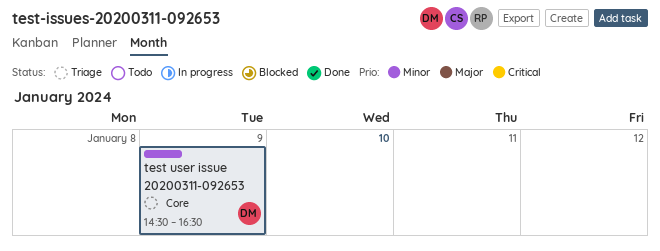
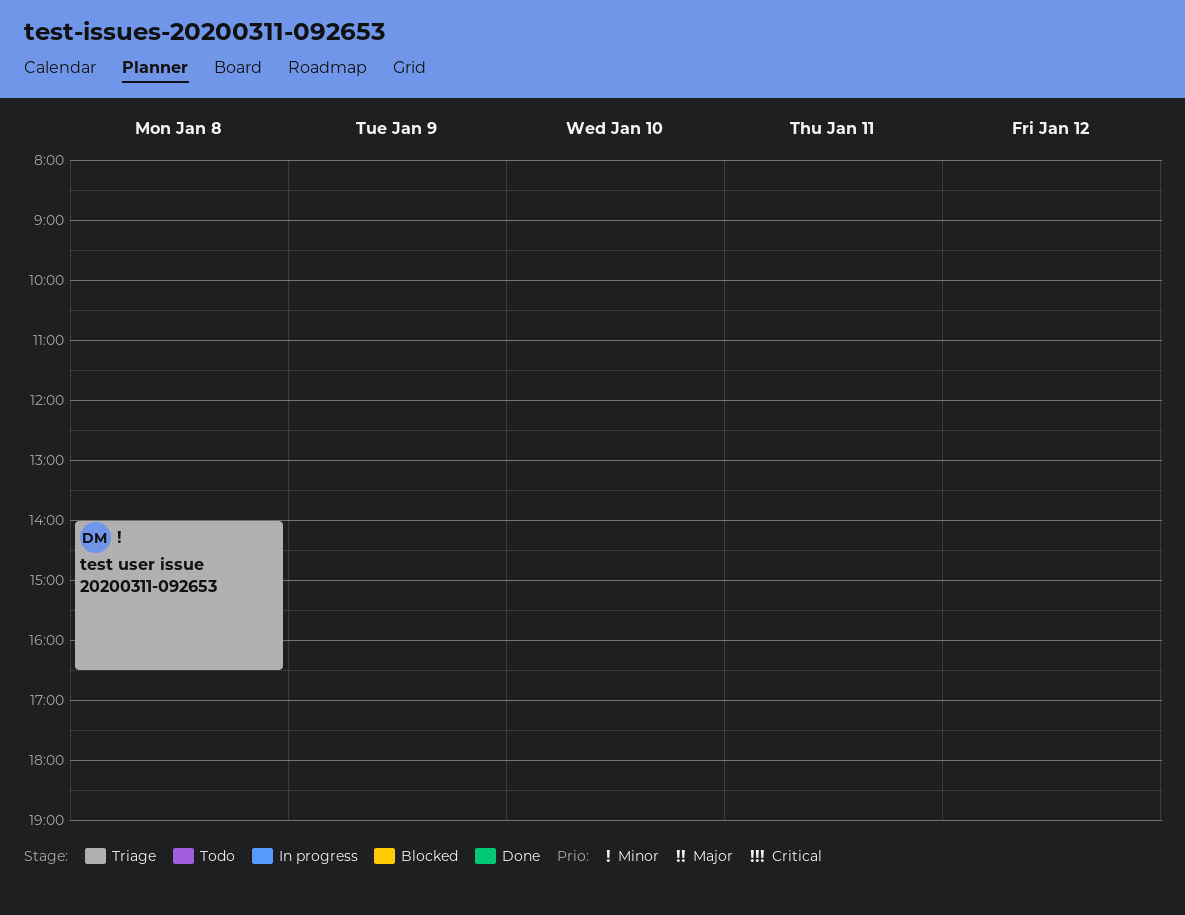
test user issue 20200311-092653, day: Jan 9 -> Jan 8
test user issue 20200311-092653, begins: 14:30 -> 14:00

